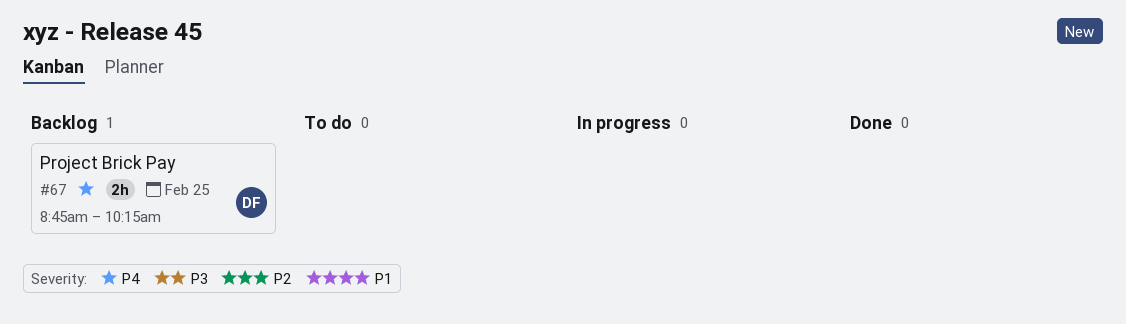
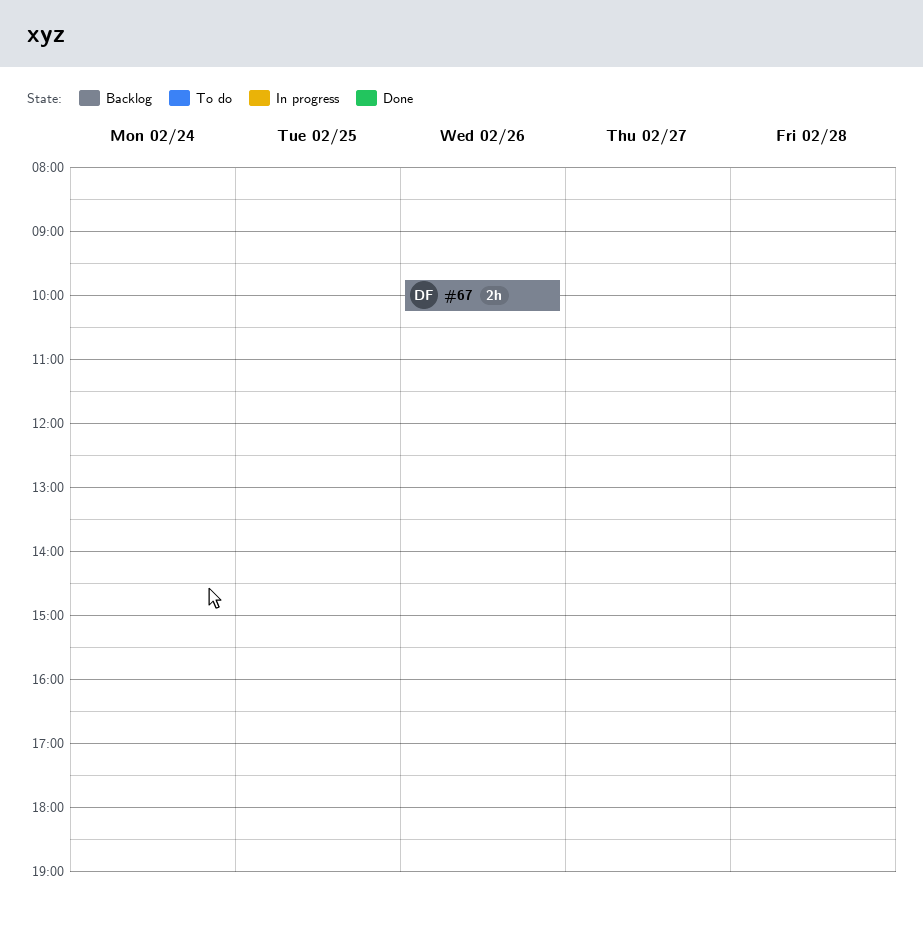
#67, day: Feb 25 -> Feb 26
#67, begins: 08:45 -> 09:45

